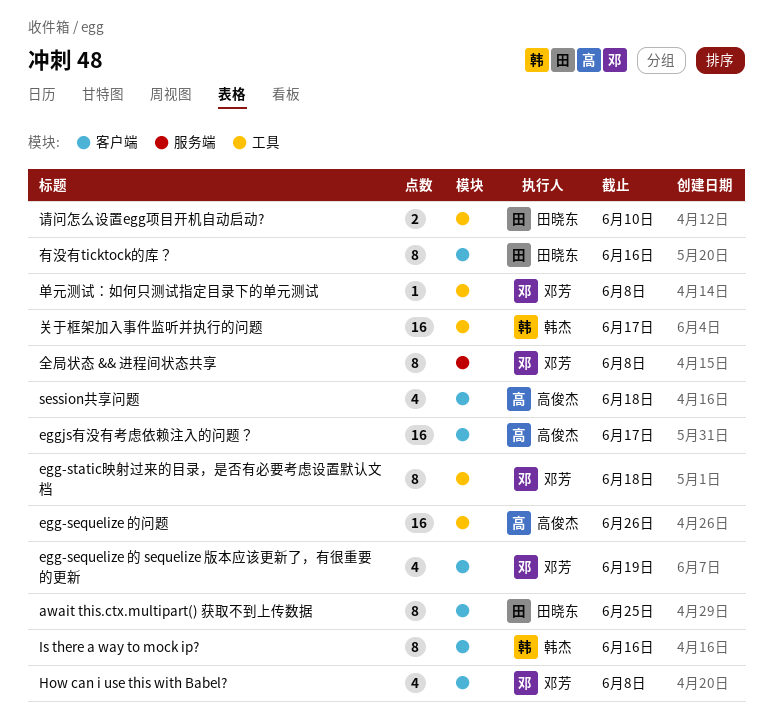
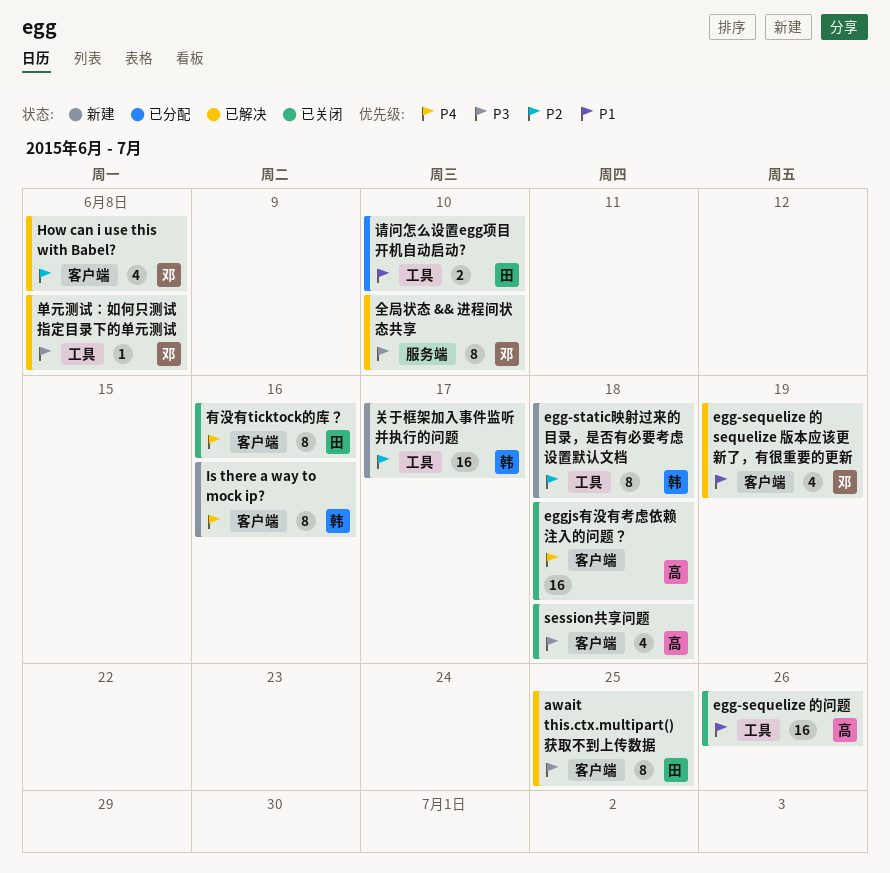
egg-static映射过来的目录，是否有必要考虑设置默认文档, owner: 邓芳 -> 韩杰
eggjs有没有考虑依赖注入的问题？, due: Jun 17 -> Jun 18
全局状态 && 进程间状态共享, due: Jun 8 -> Jun 10

